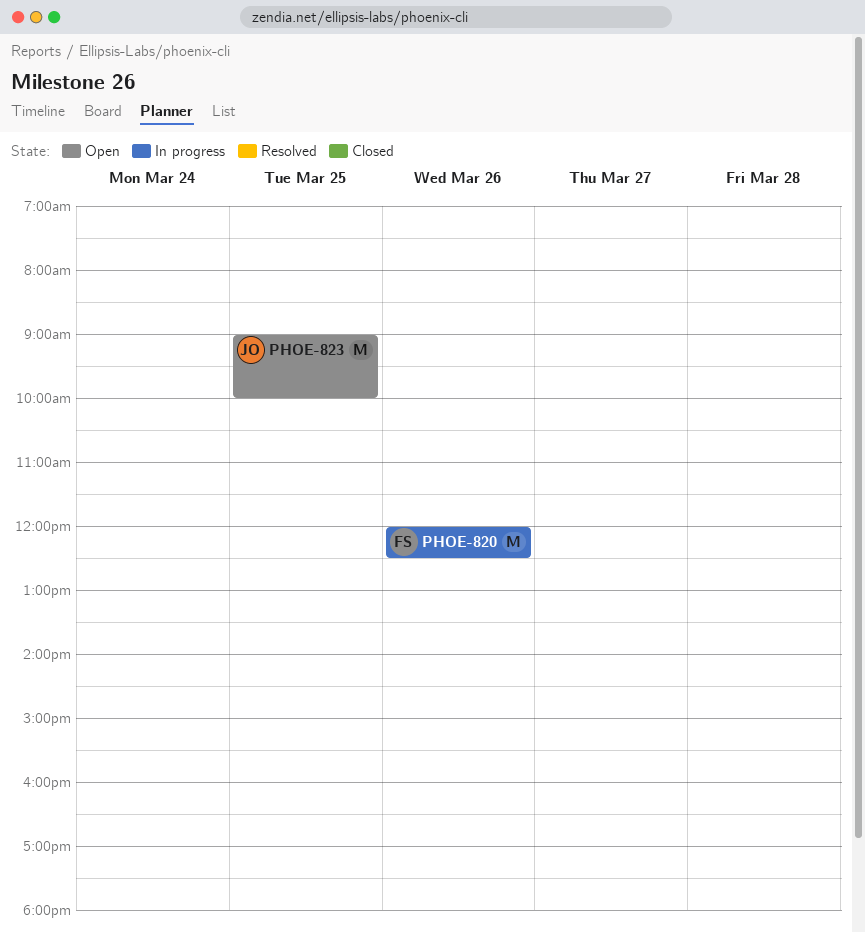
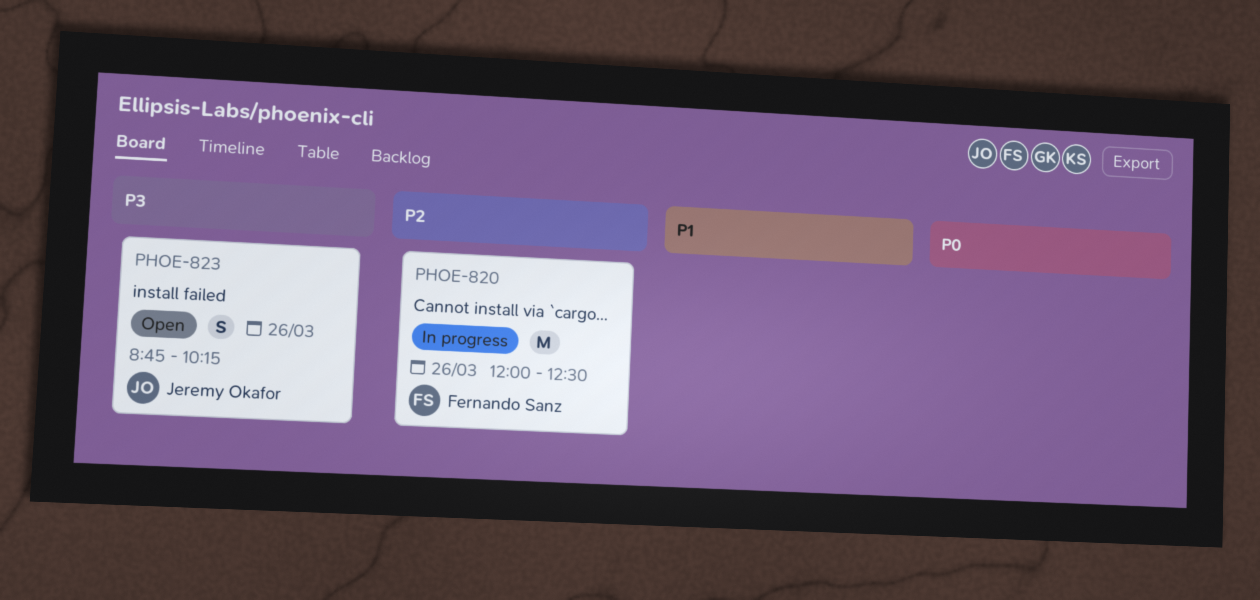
PHOE-823, estimate: M -> S
PHOE-823, day: Mar 25 -> Mar 26
PHOE-823, begins: 09:00 -> 08:45
PHOE-823, ends: 10:00 -> 10:15

